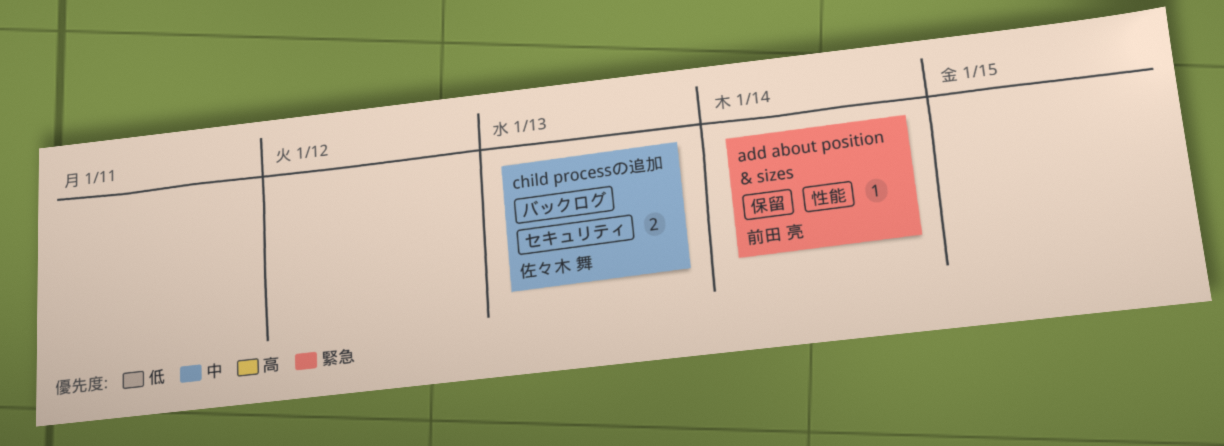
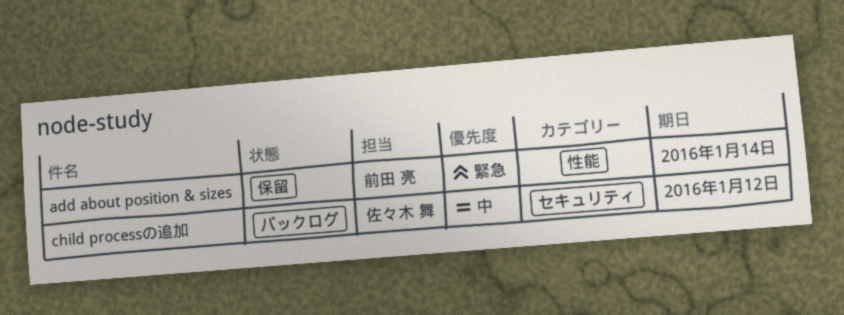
child processの追加, due: Jan 13 -> Jan 12

